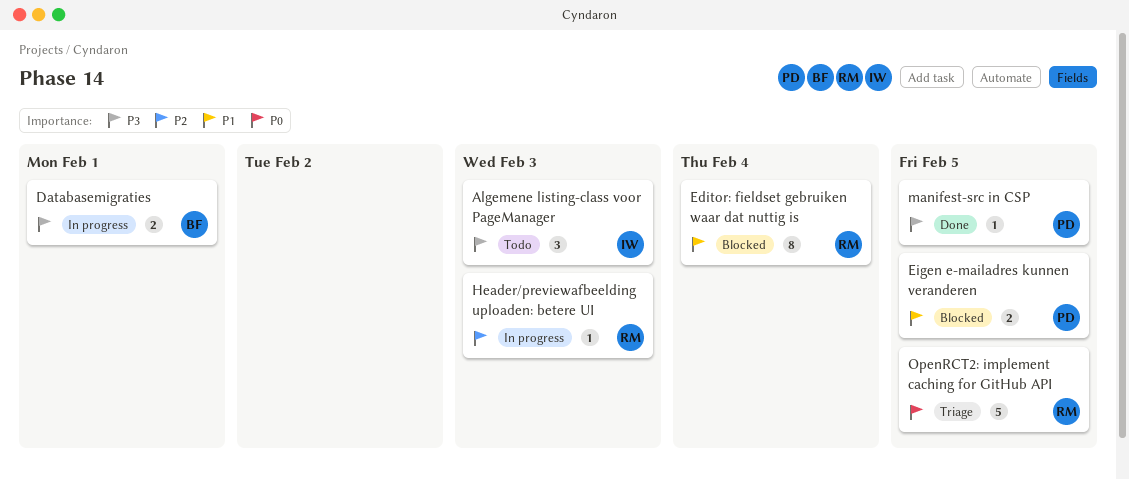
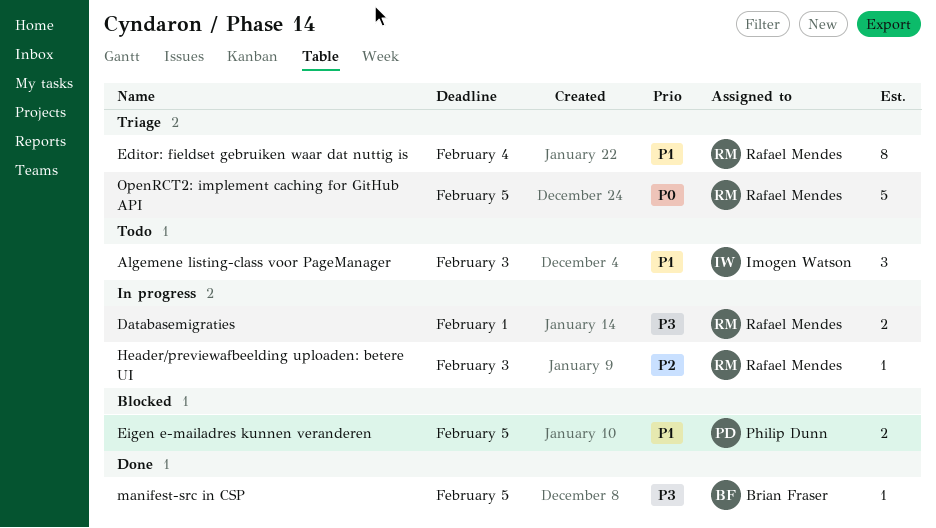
Algemene listing-class voor PageManager, priority: P3 -> P1
Databasemigraties, owner: Brian Fraser -> Rafael Mendes
Editor: fieldset gebruiken waar dat nuttig is, status: Blocked -> Triage
manifest-src in CSP, owner: Philip Dunn -> Brian Fraser

